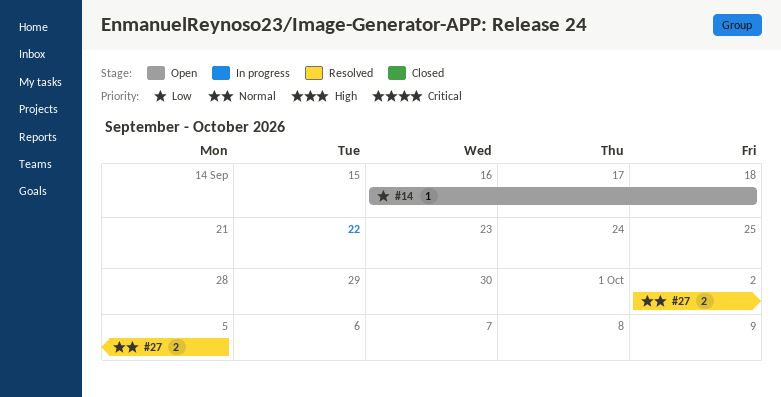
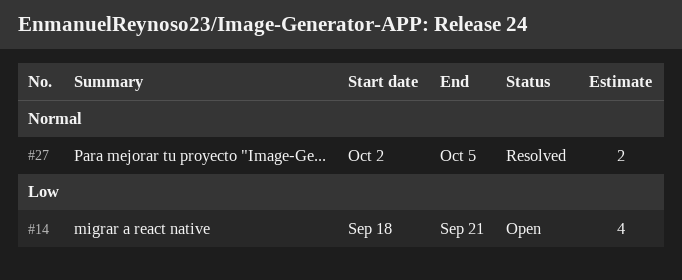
#14, estimate: 1 -> 4
#14, start: Sep 16 -> Sep 18
#14, due: Sep 18 -> Sep 21

